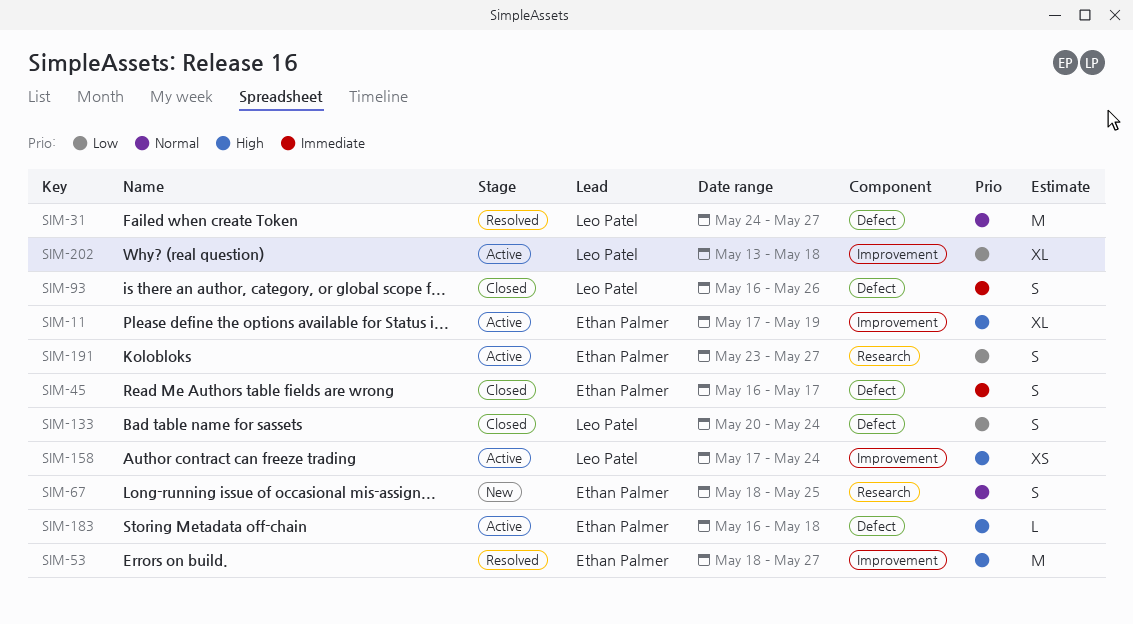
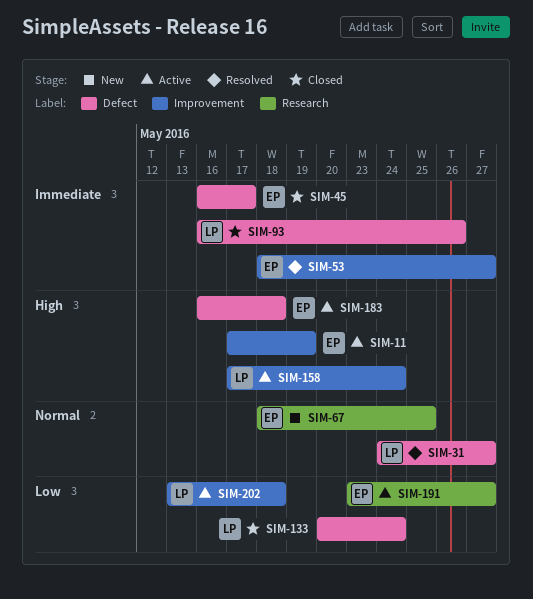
SIM-53, priority: High -> Immediate

